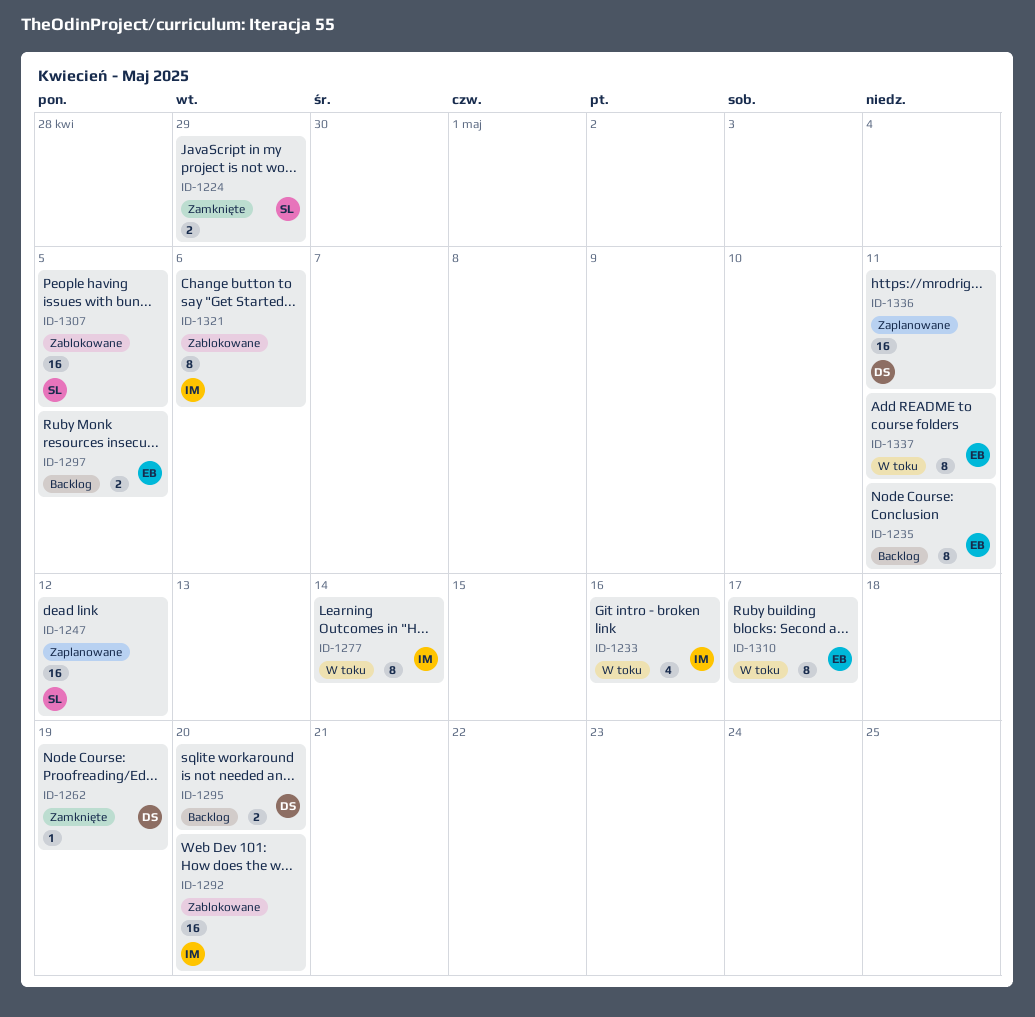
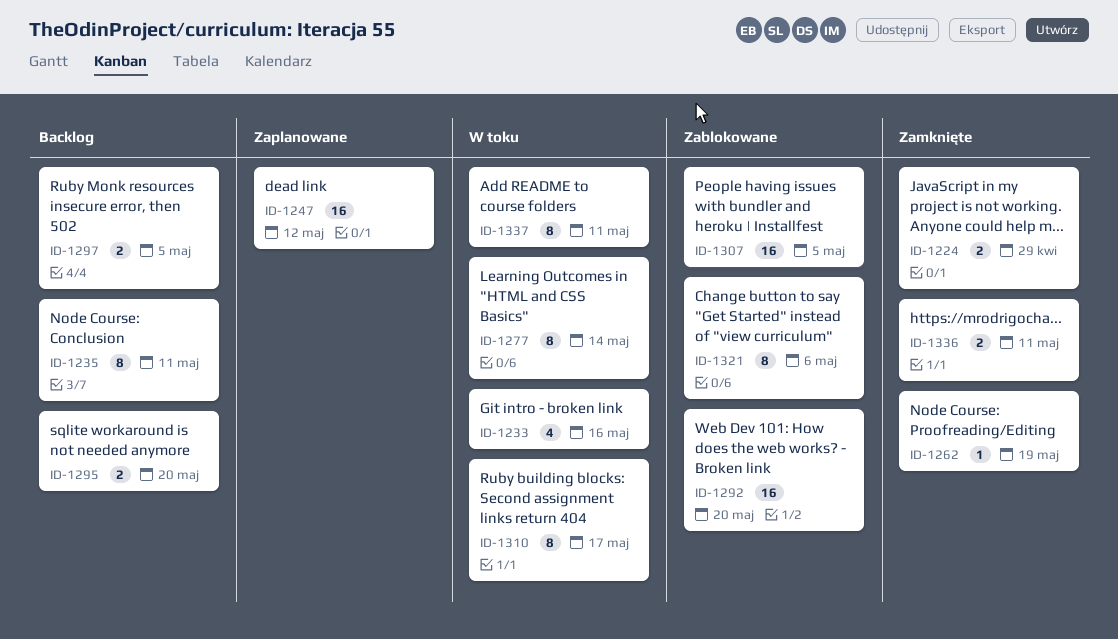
ID-1336, status: Zaplanowane -> Zamknięte
ID-1336, estimate: 16 -> 2

